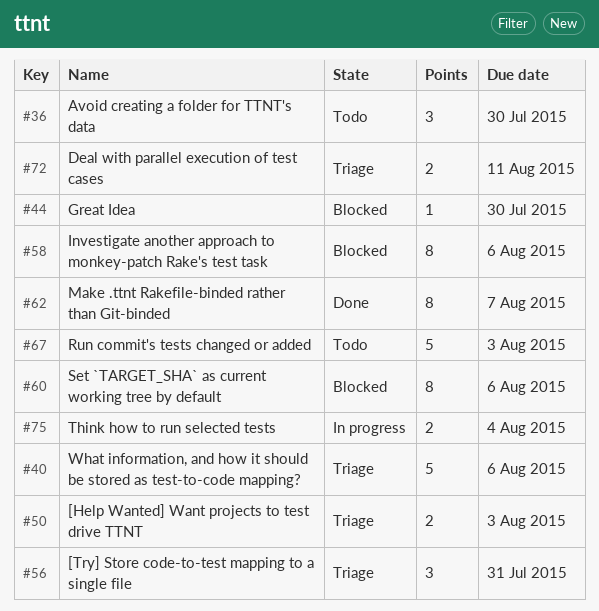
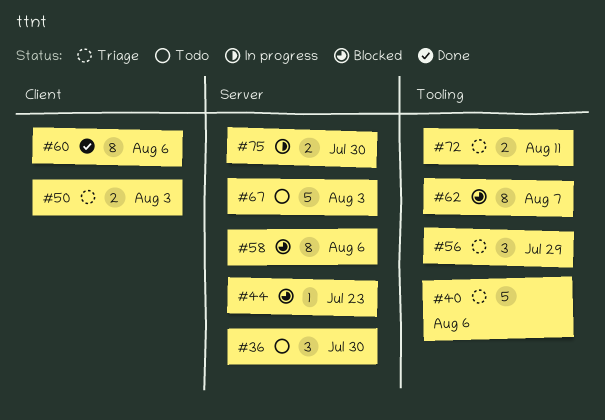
#44, due: Jul 30 -> Jul 23
#56, due: Jul 31 -> Jul 29
#60, status: Blocked -> Done
#62, status: Done -> Blocked
#75, due: Aug 4 -> Jul 30

